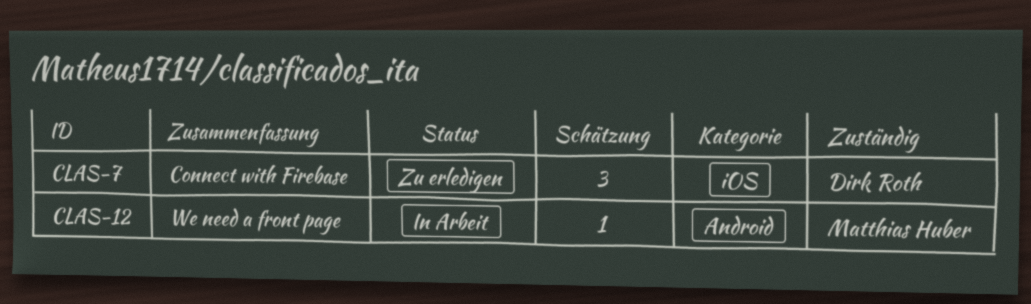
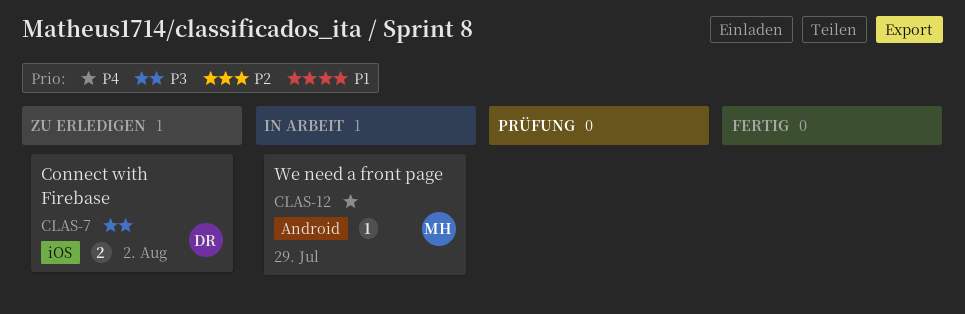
CLAS-7, estimate: 3 -> 2

